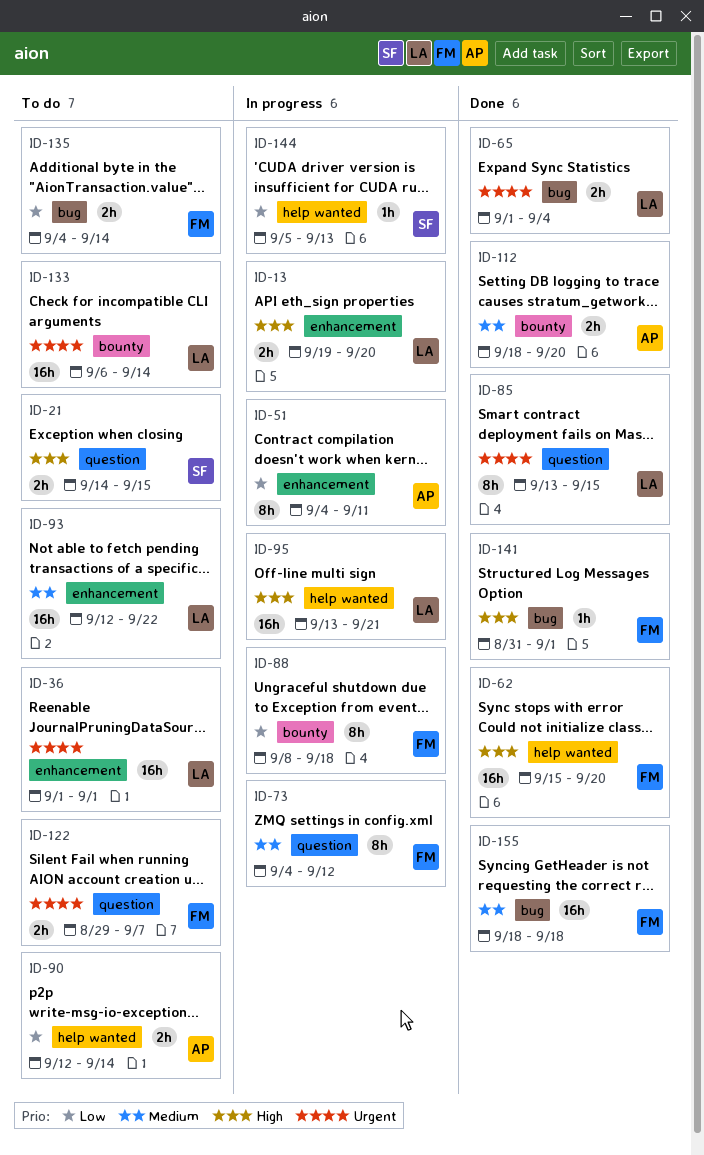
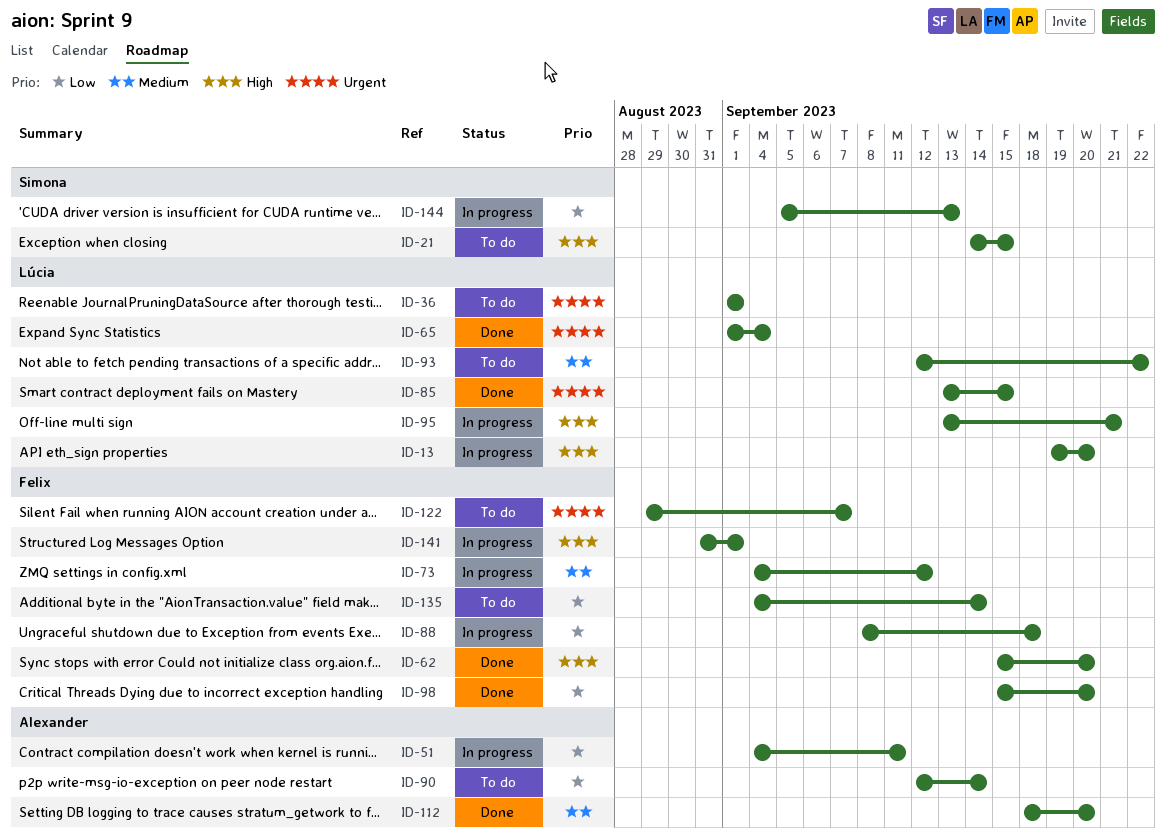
ID-98: none -> present
ID-133: present -> none
ID-141, status: Done -> In progress
ID-155: present -> none

